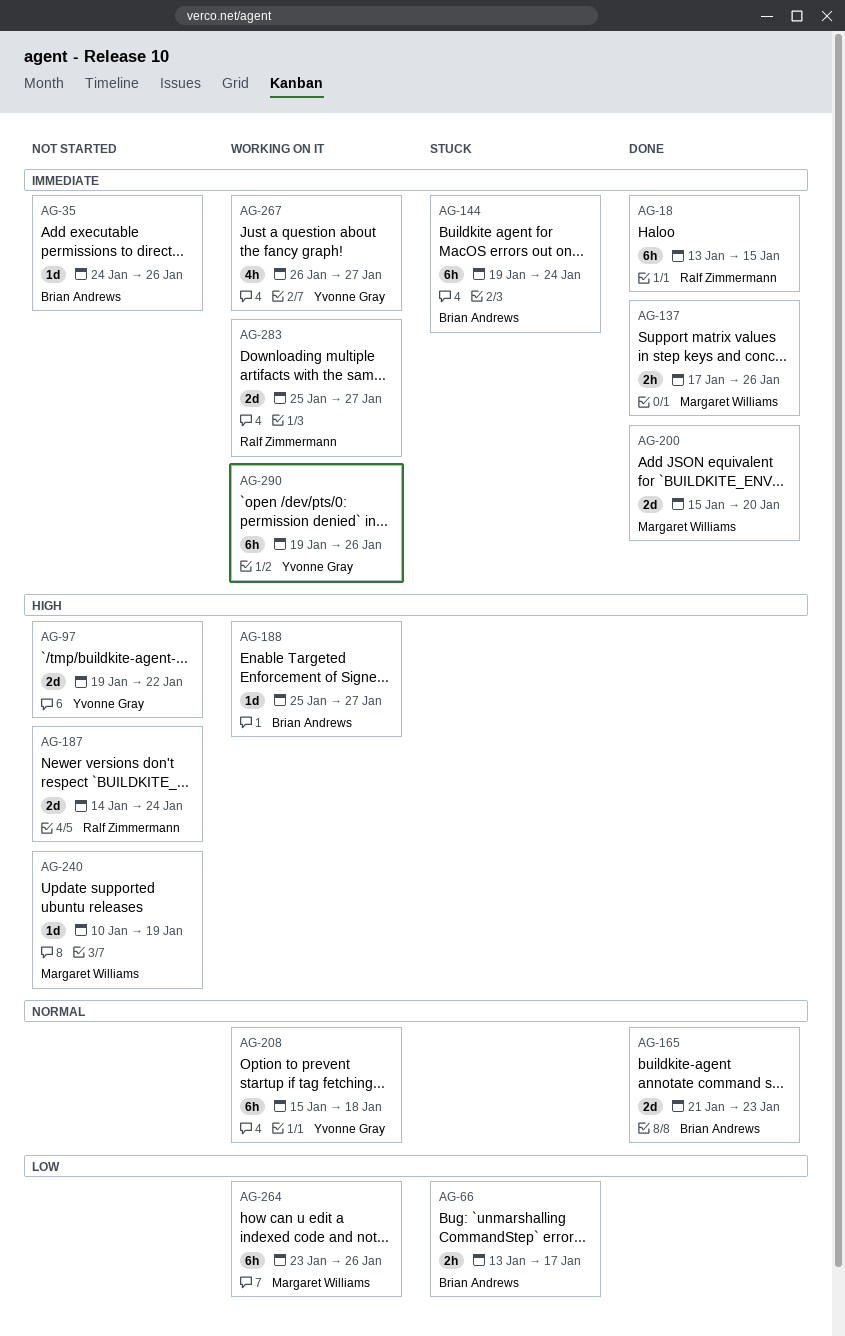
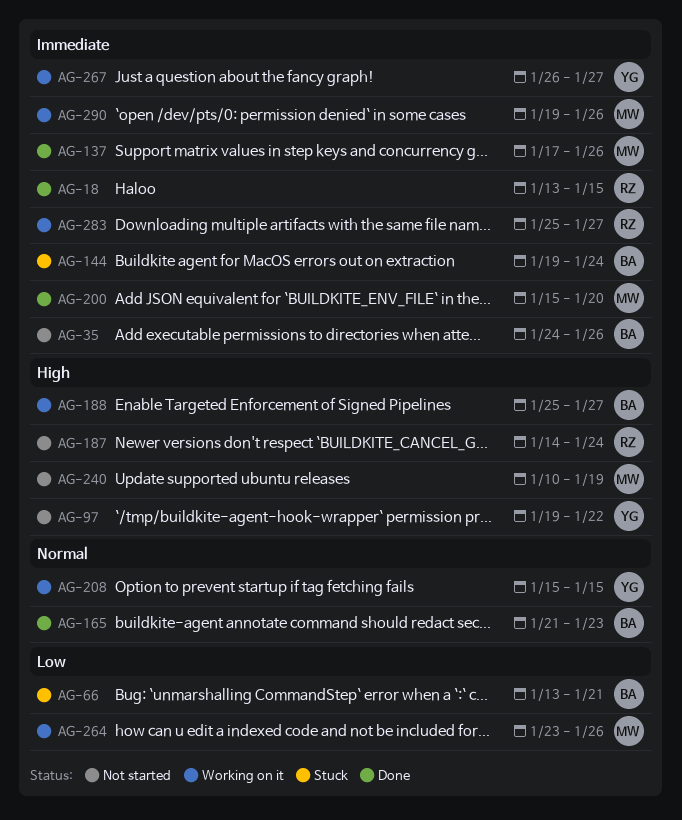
AG-66, due: Jan 17 -> Jan 21
AG-208, due: Jan 18 -> Jan 15
AG-290, owner: Yvonne Gray -> Margaret Williams

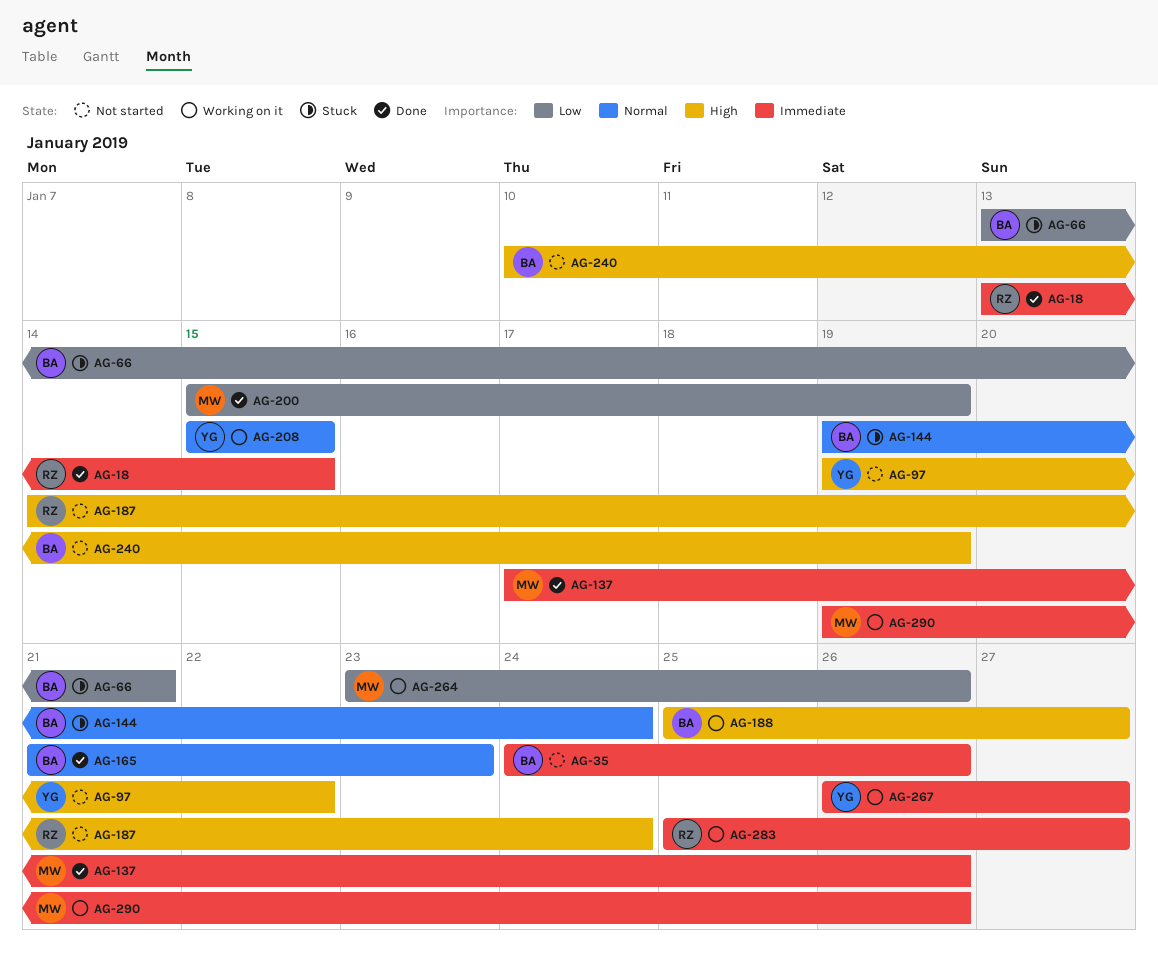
AG-144, priority: Immediate -> Normal
AG-200, priority: Immediate -> Low
AG-200, due: Jan 20 -> Jan 19
AG-240, owner: MW -> BA

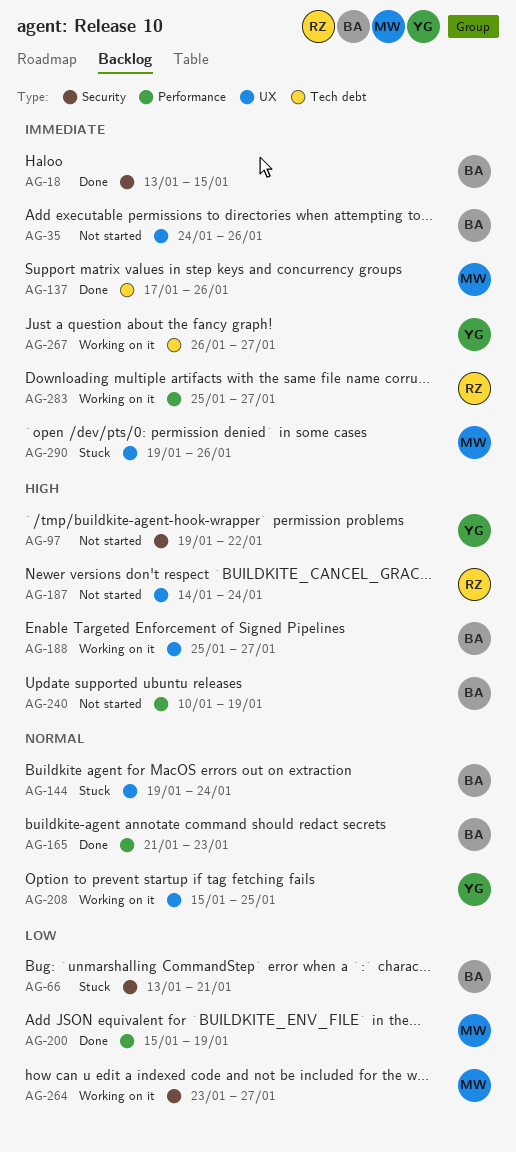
AG-18, owner: RZ -> BA
AG-208, due: Jan 15 -> Jan 25
AG-264, due: Jan 26 -> Jan 27
AG-290, status: Working on it -> Stuck

